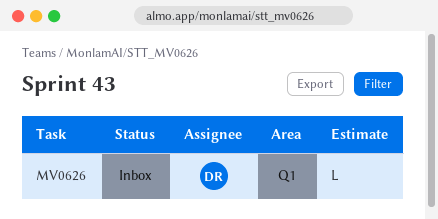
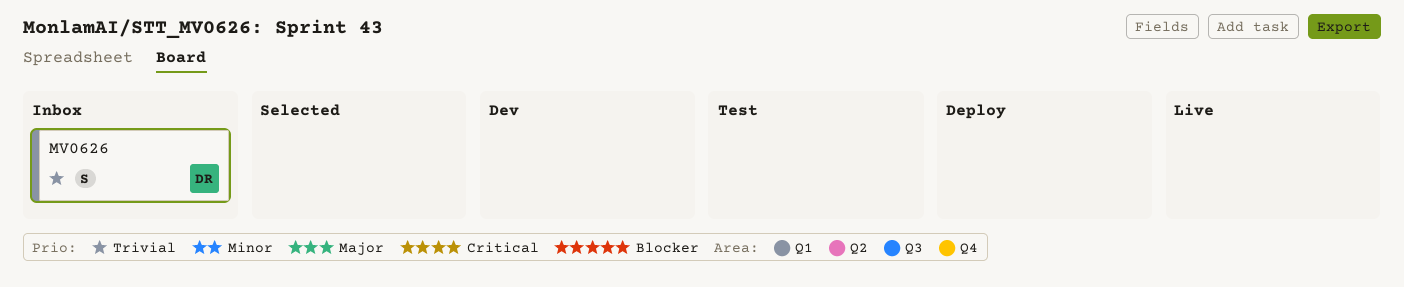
MV0626, estimate: L -> S

